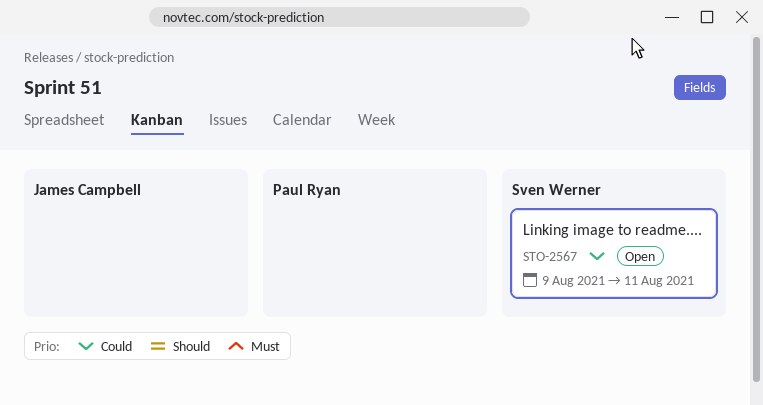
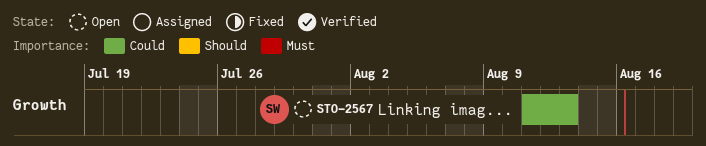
STO-2567, start: Aug 9 -> Aug 11
STO-2567, due: Aug 11 -> Aug 13

